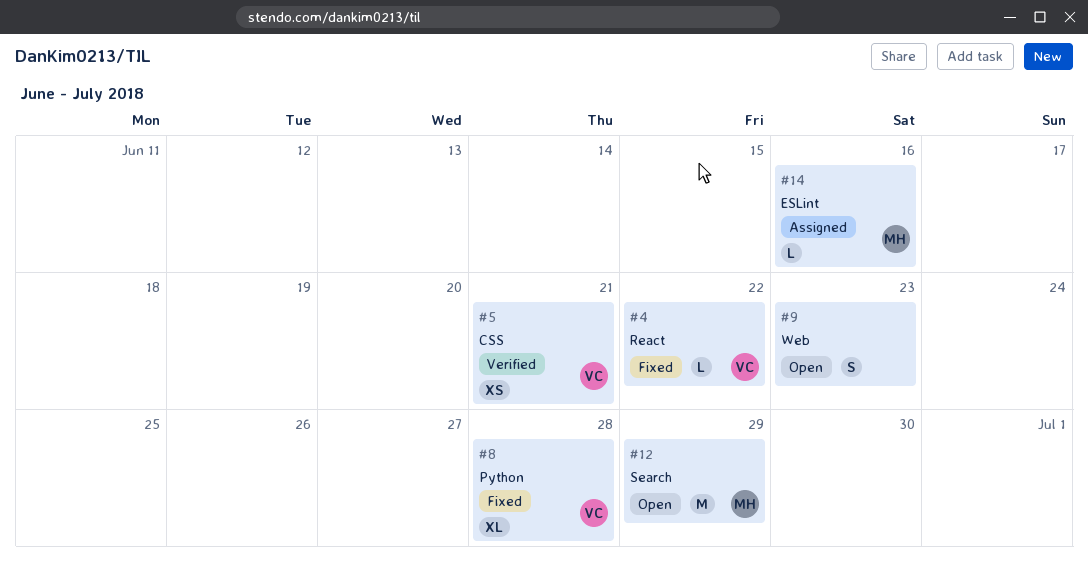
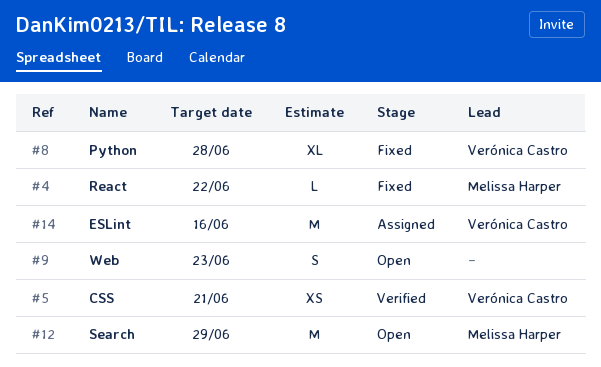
#4, owner: Verónica Castro -> Melissa Harper
#14, owner: Melissa Harper -> Verónica Castro
#14, estimate: L -> M

